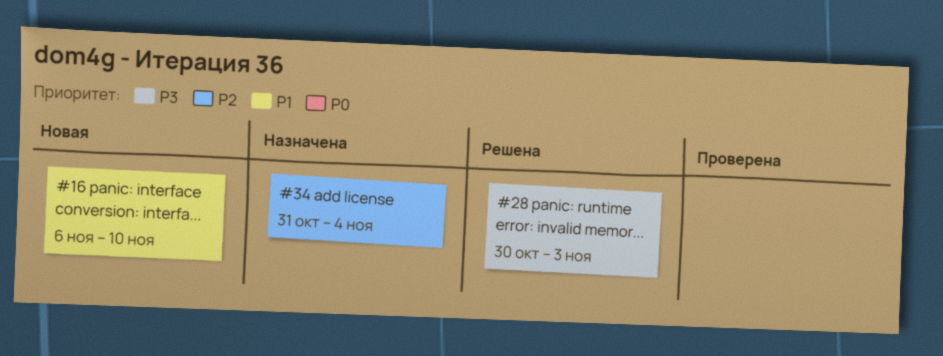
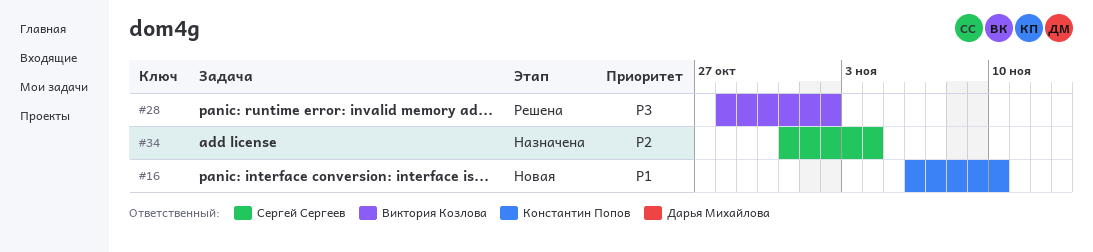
#28, start: Oct 30 -> Oct 28
#28, due: Nov 3 -> Nov 2

